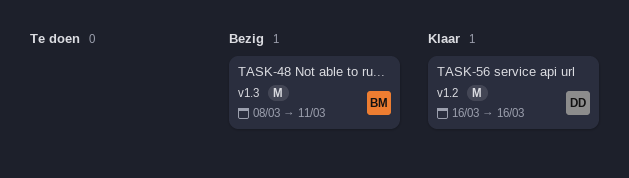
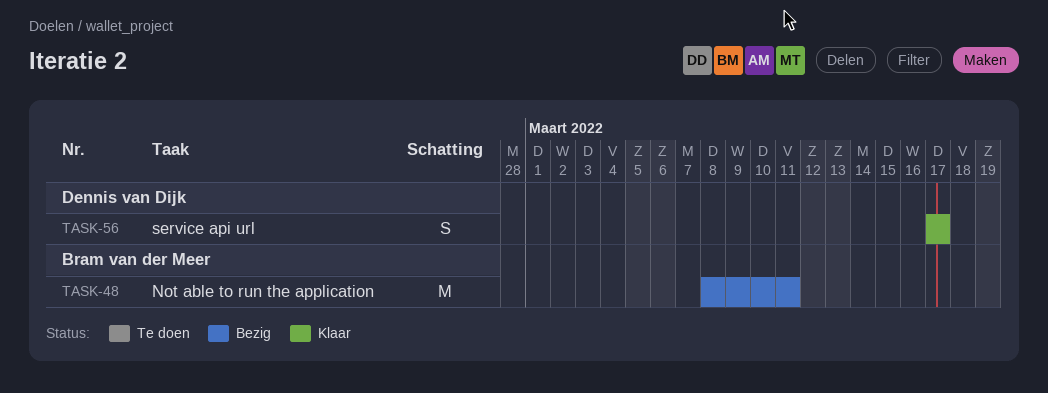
TASK-56, estimate: M -> S
TASK-56, start: Mar 16 -> Mar 17
TASK-56, due: Mar 16 -> Mar 17

